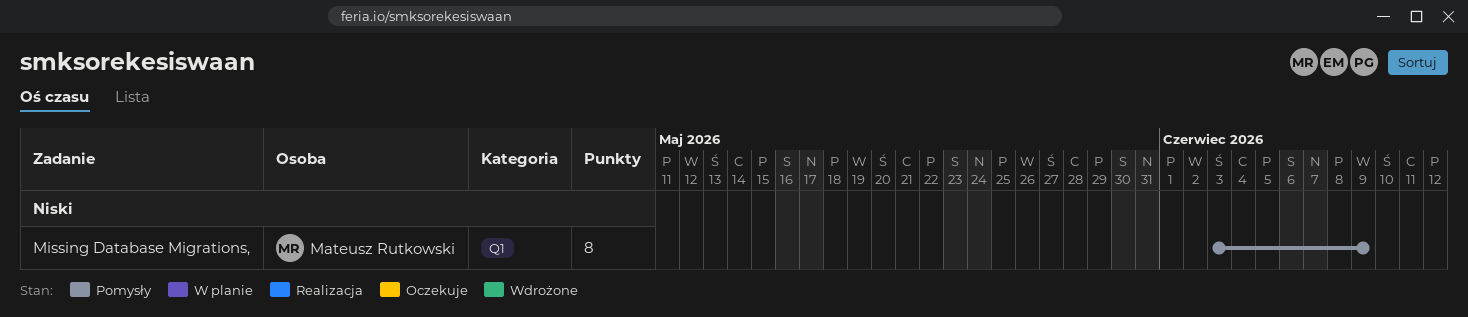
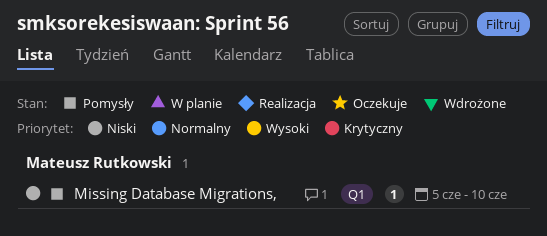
Missing Database Migrations,, estimate: 8 -> 1
Missing Database Migrations,, start: Jun 3 -> Jun 5
Missing Database Migrations,, due: Jun 9 -> Jun 10

